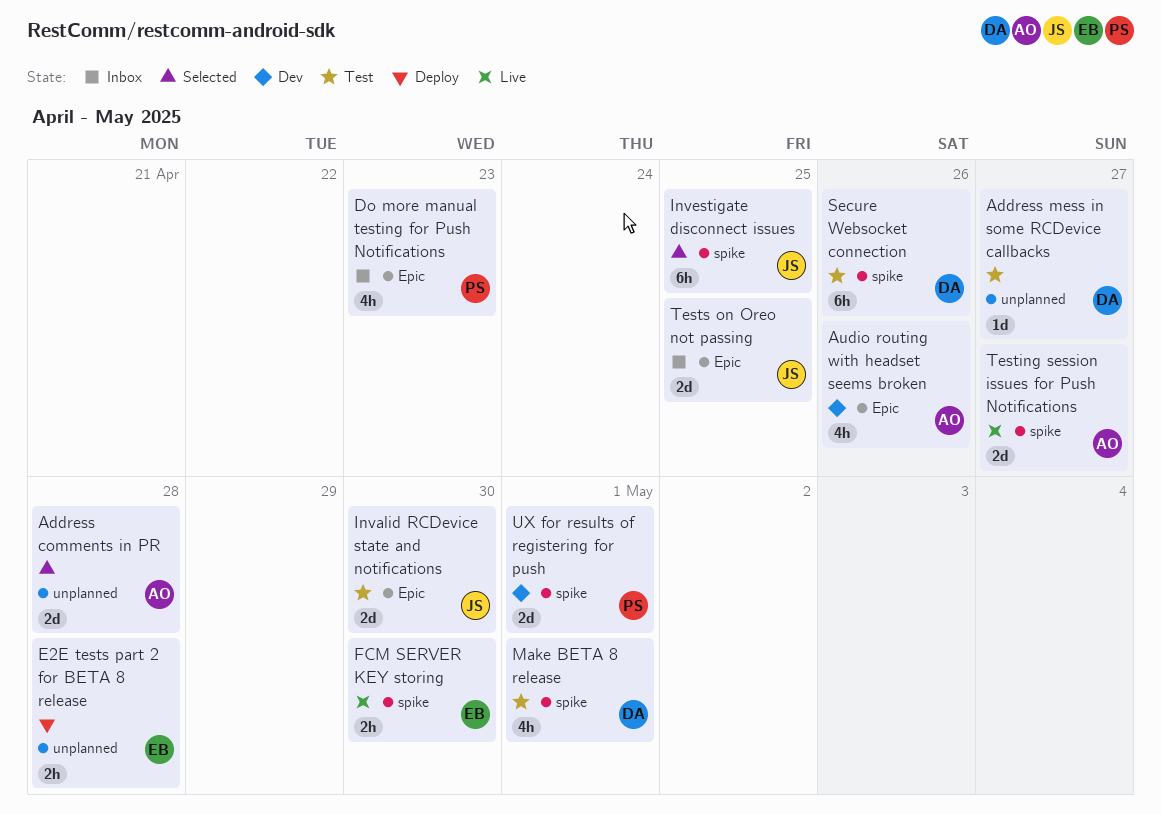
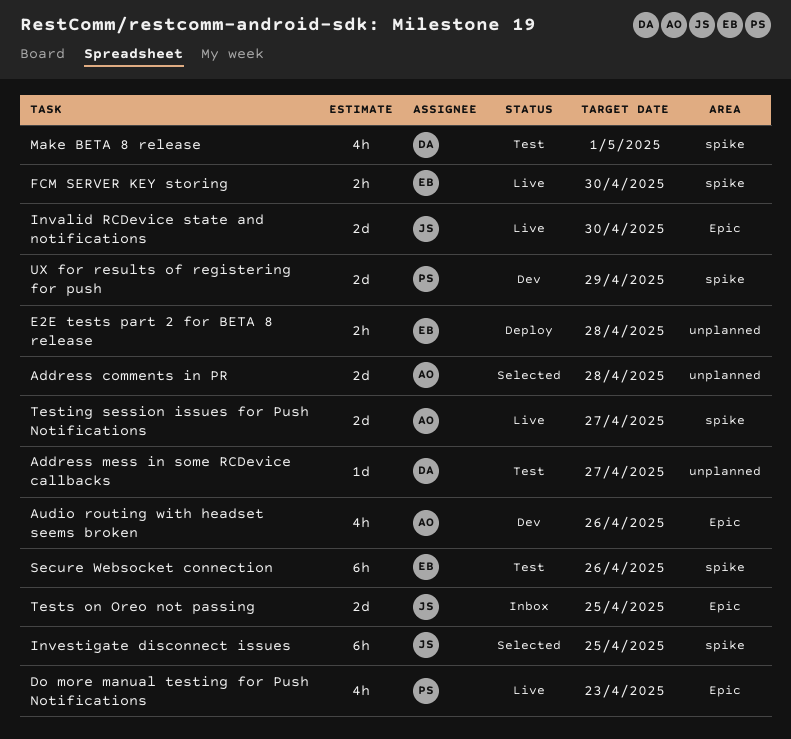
Do more manual testing for Push Notifications, status: Inbox -> Live
Invalid RCDevice state and notifications, status: Test -> Live
Secure Websocket connection, owner: DA -> EB
UX for results of registering for push, due: May 1 -> Apr 29

